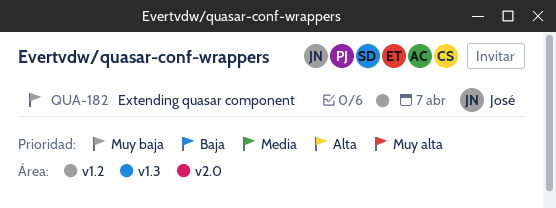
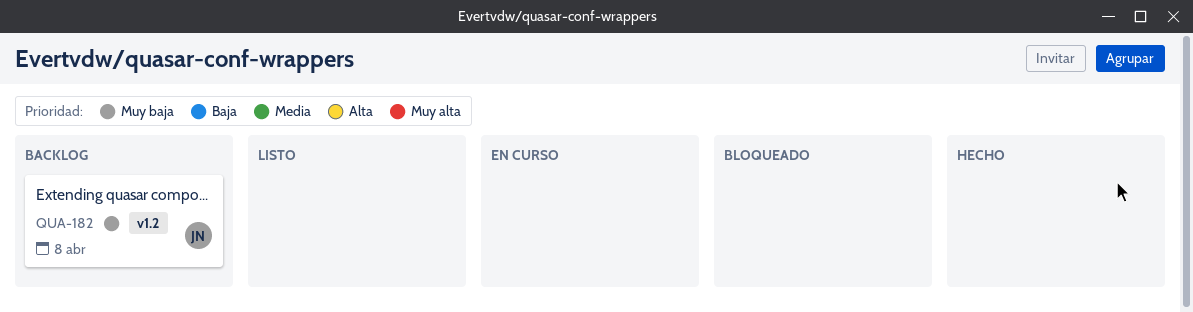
QUA-182, due: Apr 7 -> Apr 8

